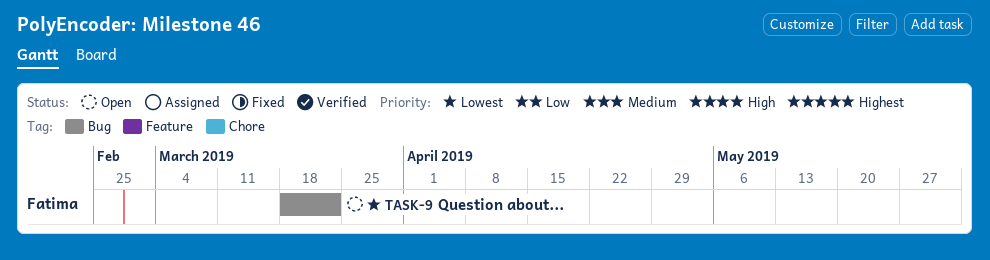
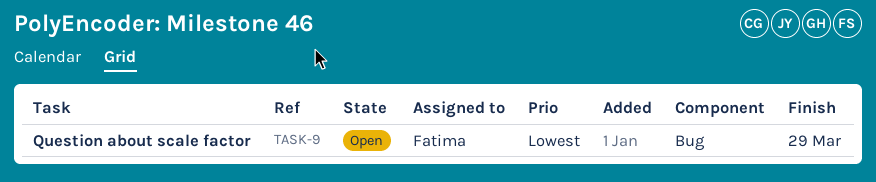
TASK-9, due: Mar 22 -> Mar 29

